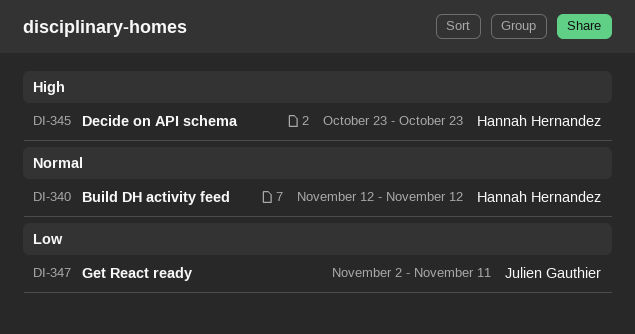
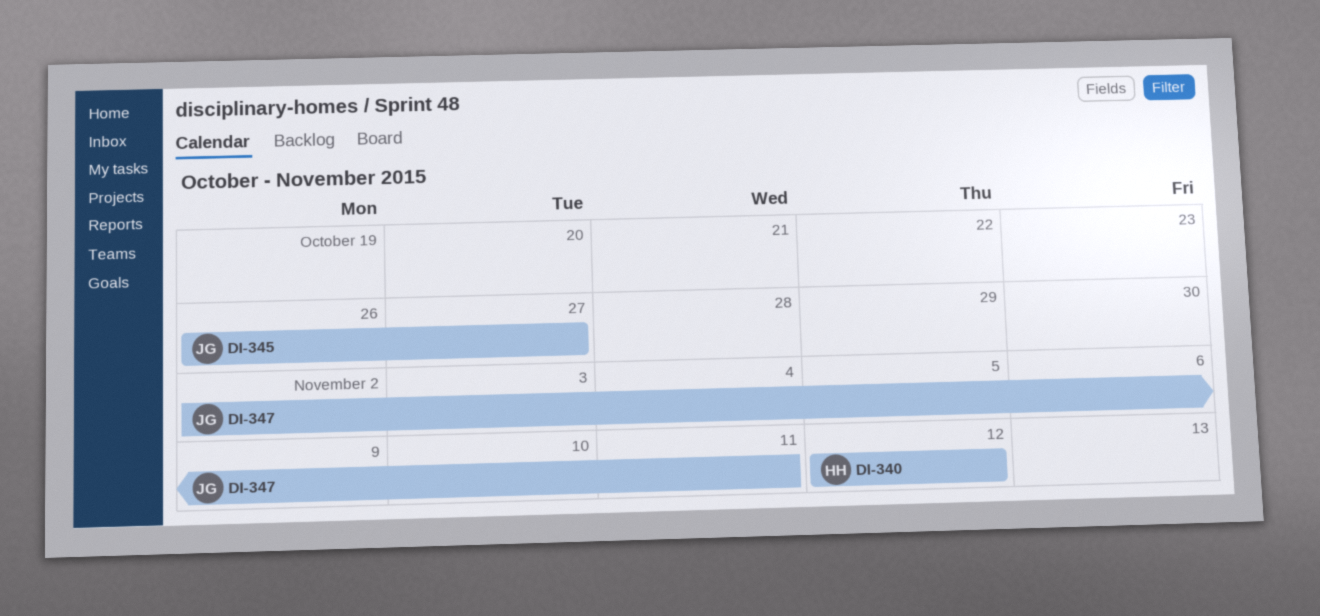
DI-345, owner: Hannah Hernandez -> Julien Gauthier
DI-345, start: Oct 23 -> Oct 26
DI-345, due: Oct 23 -> Oct 27

